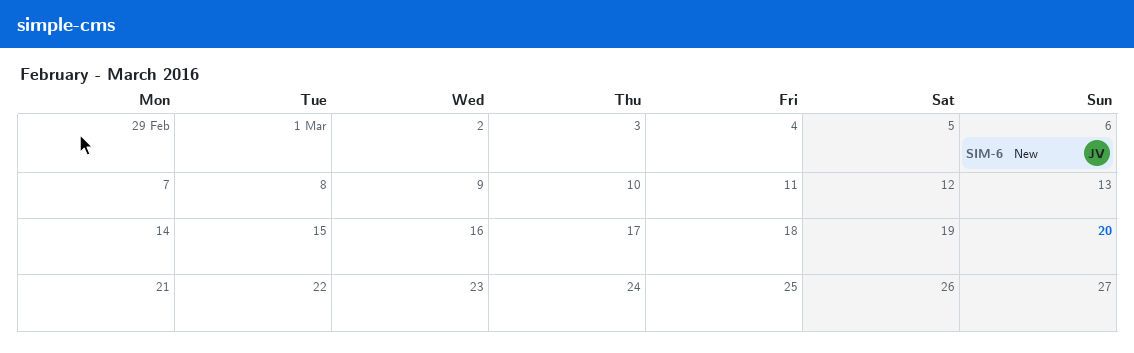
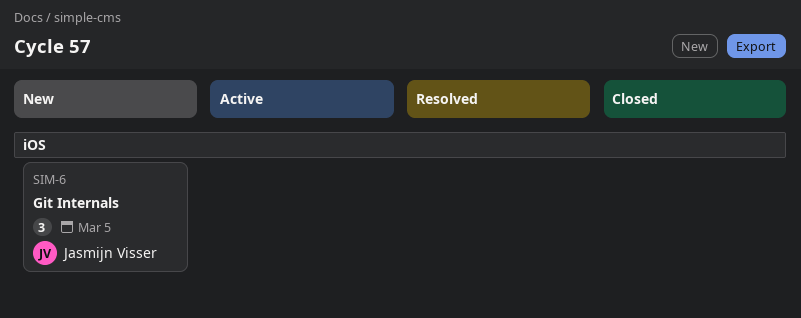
SIM-6, due: Mar 6 -> Mar 5

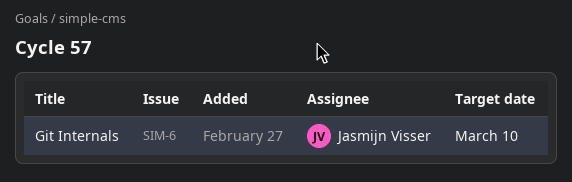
SIM-6, due: Mar 5 -> Mar 10

